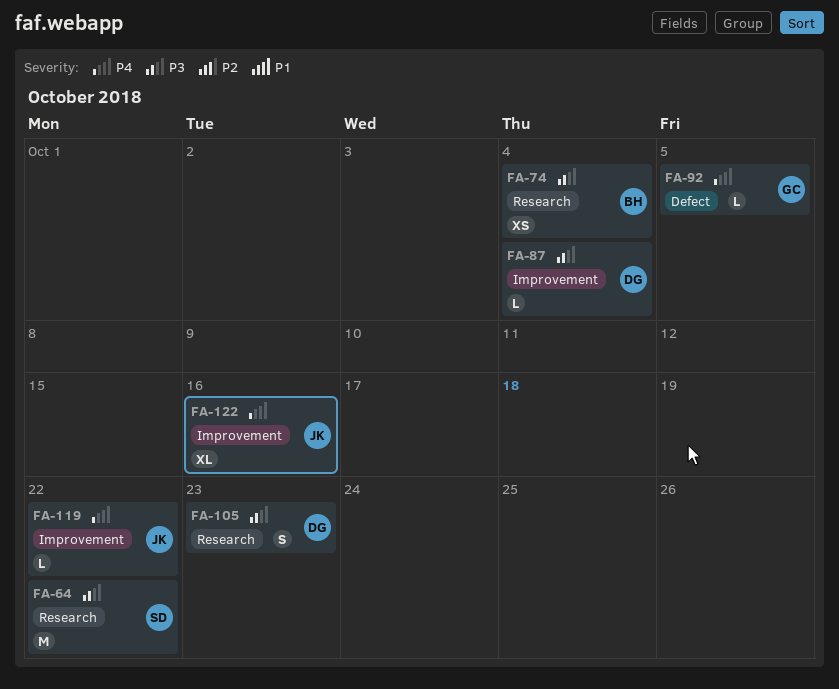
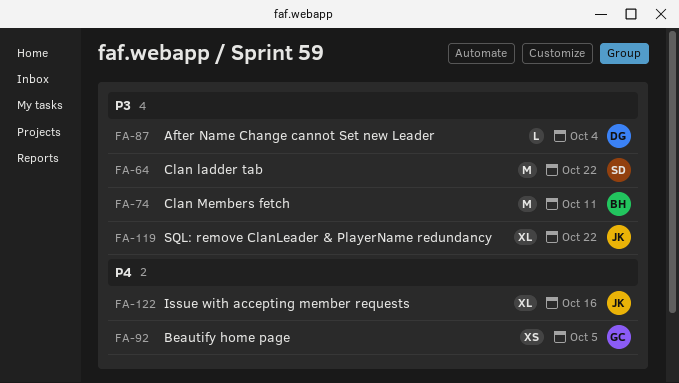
FA-74, estimate: XS -> M
FA-74, due: Oct 4 -> Oct 11
FA-92, estimate: L -> XS
FA-105: present -> none
FA-119, priority: P4 -> P3
FA-119, estimate: L -> XL

